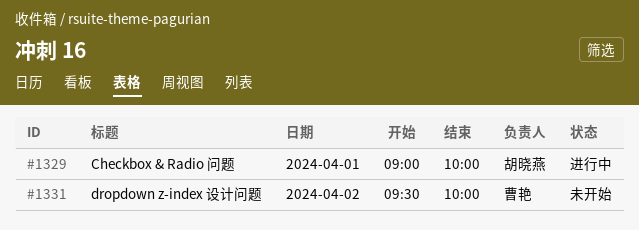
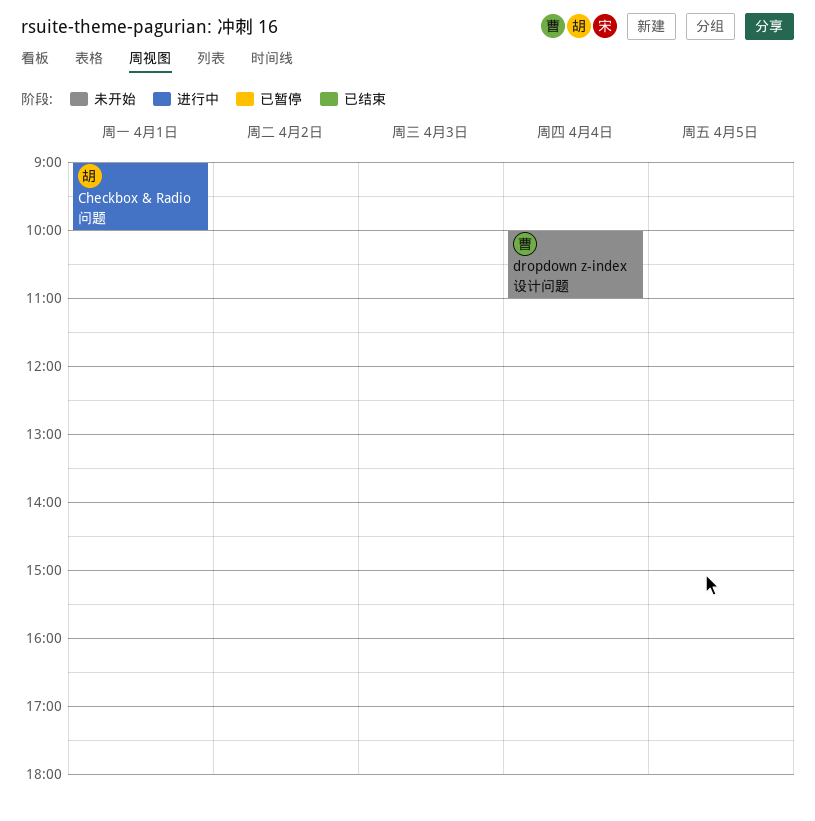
dropdown z-index 设计问题, day: Apr 2 -> Apr 4
dropdown z-index 设计问题, begins: 09:30 -> 10:00
dropdown z-index 设计问题, ends: 10:00 -> 11:00

